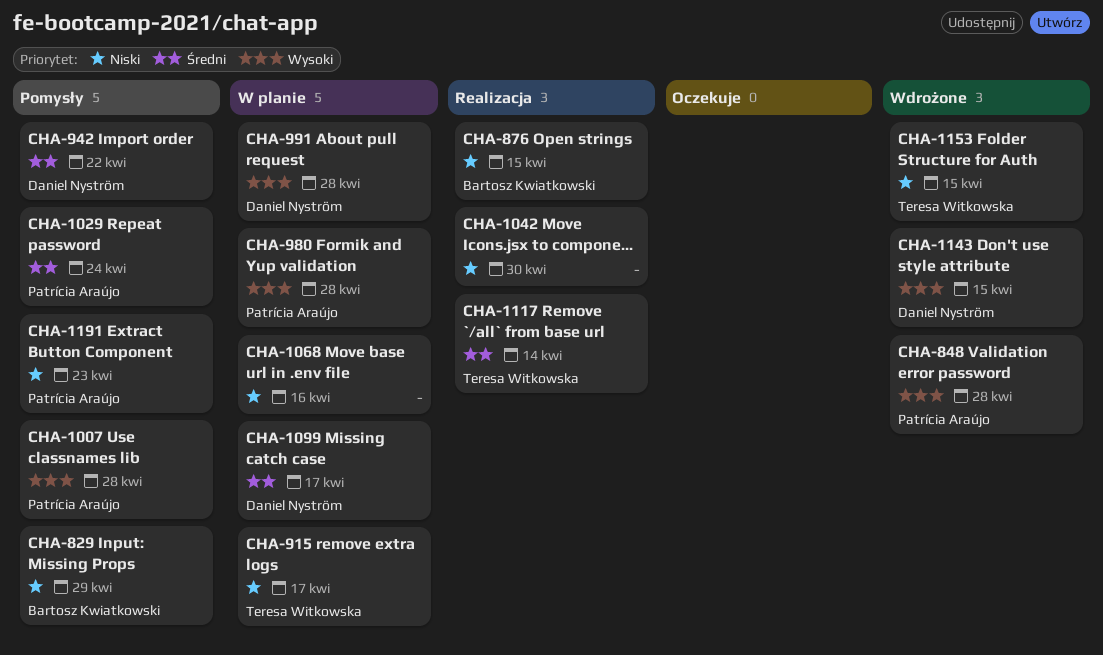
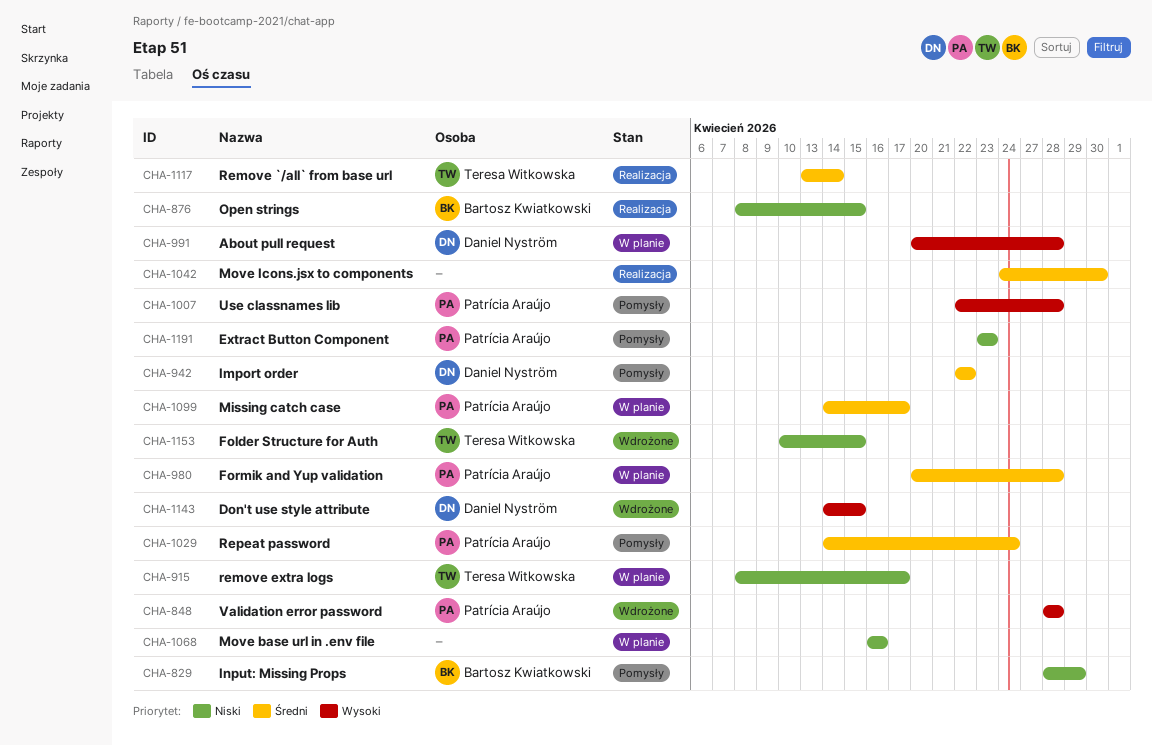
CHA-980, priority: Wysoki -> Średni
CHA-1042, priority: Niski -> Średni
CHA-1099, owner: Daniel Nyström -> Patrícia Araújo

